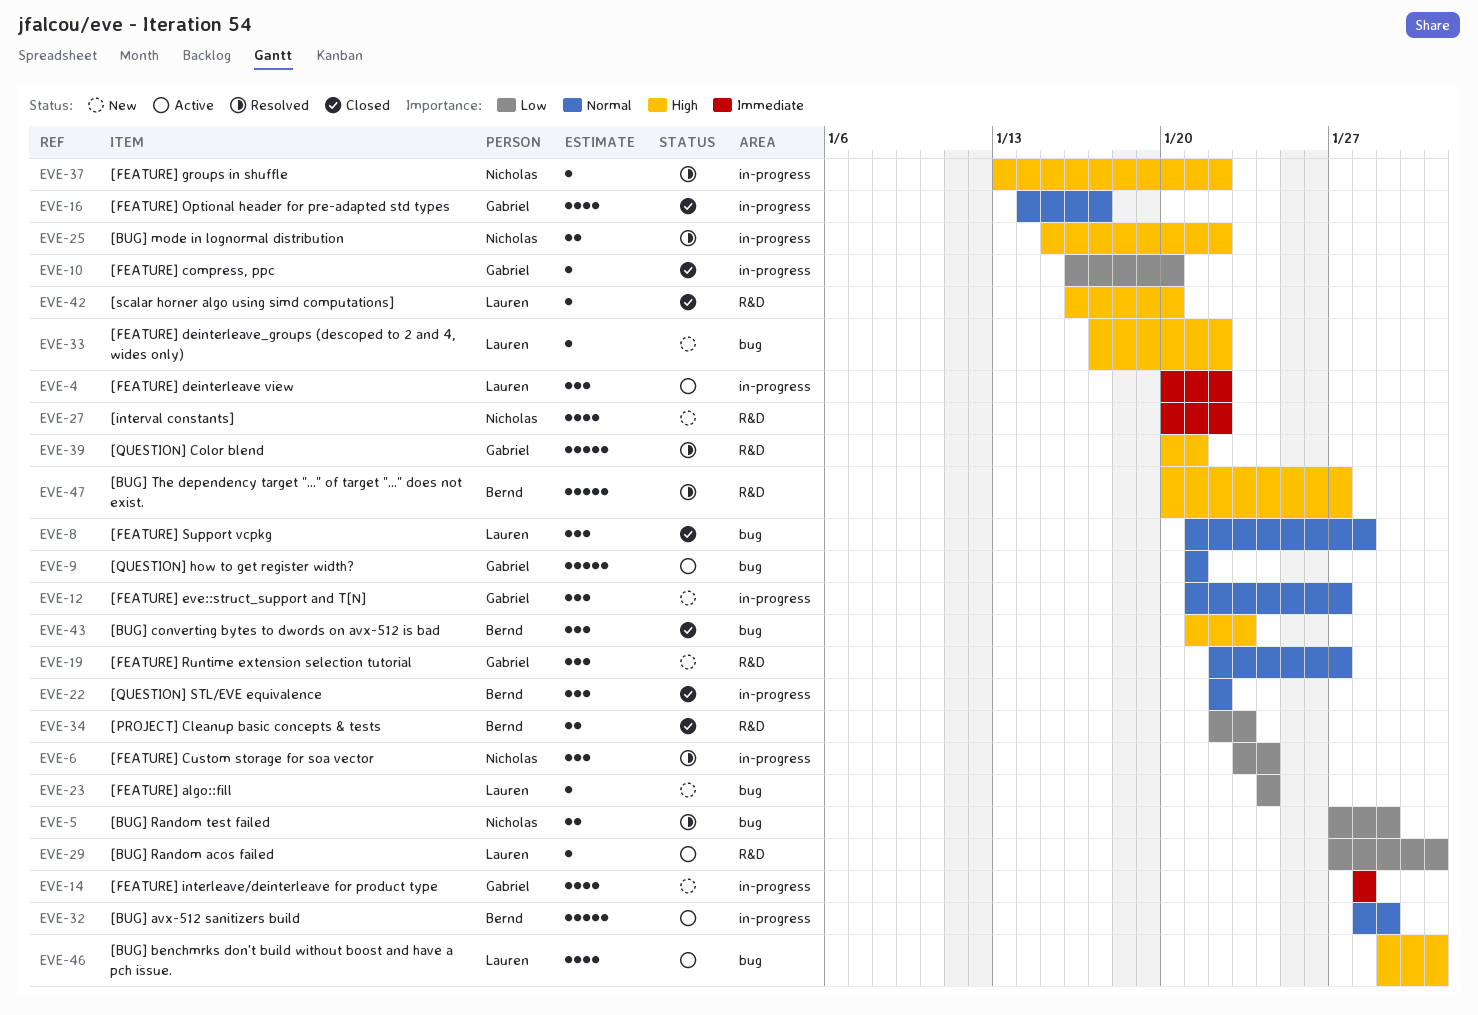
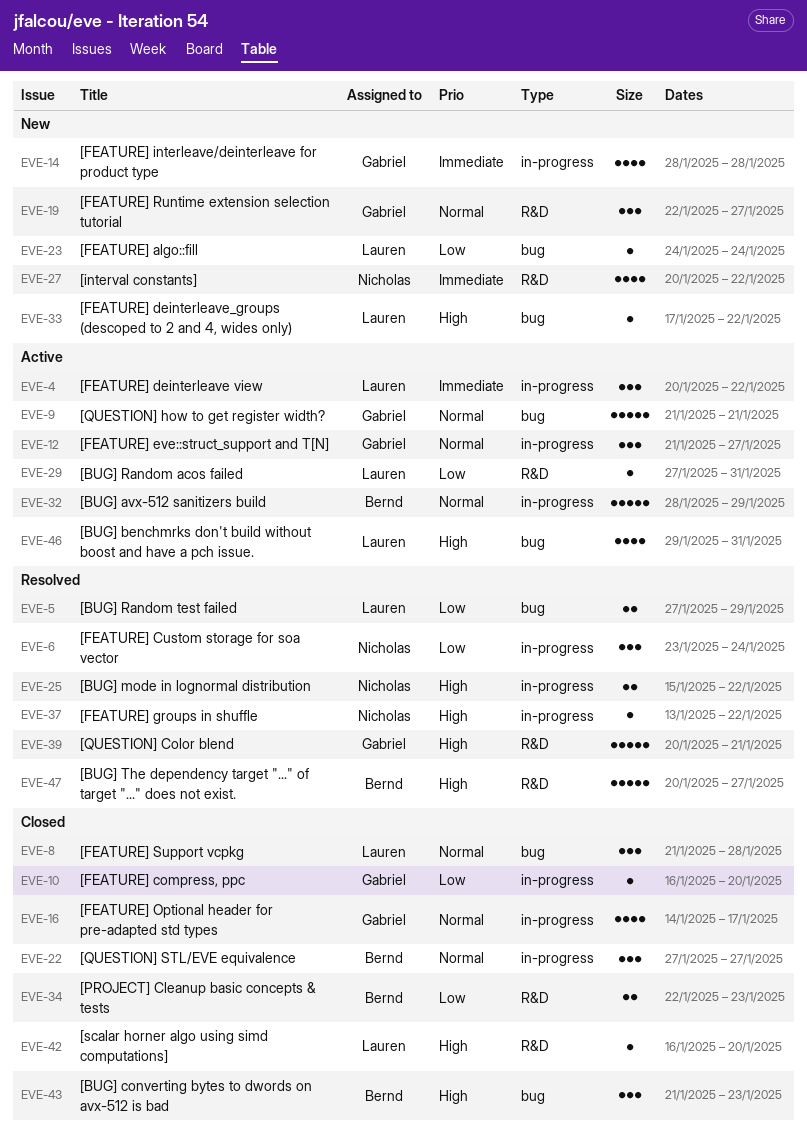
EVE-5, owner: Nicholas -> Lauren
EVE-12, status: New -> Active
EVE-22, start: Jan 22 -> Jan 27
EVE-22, due: Jan 22 -> Jan 27

